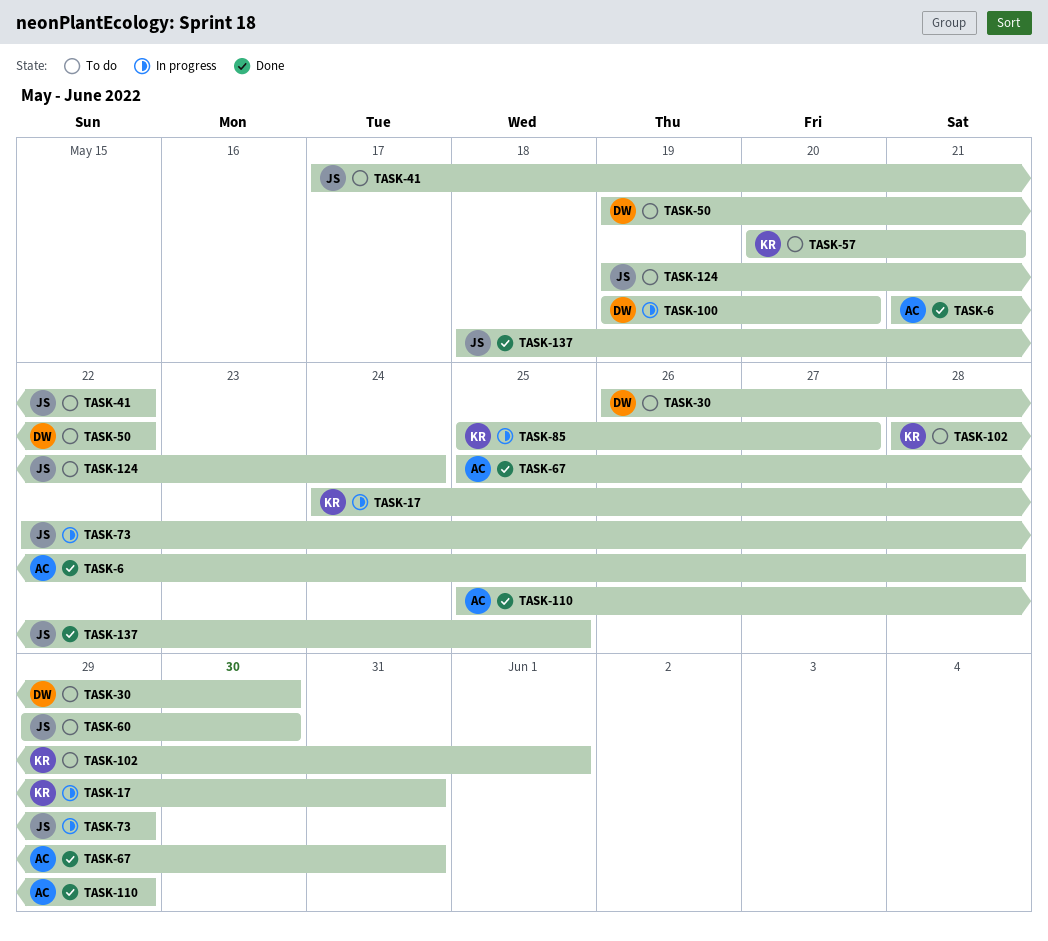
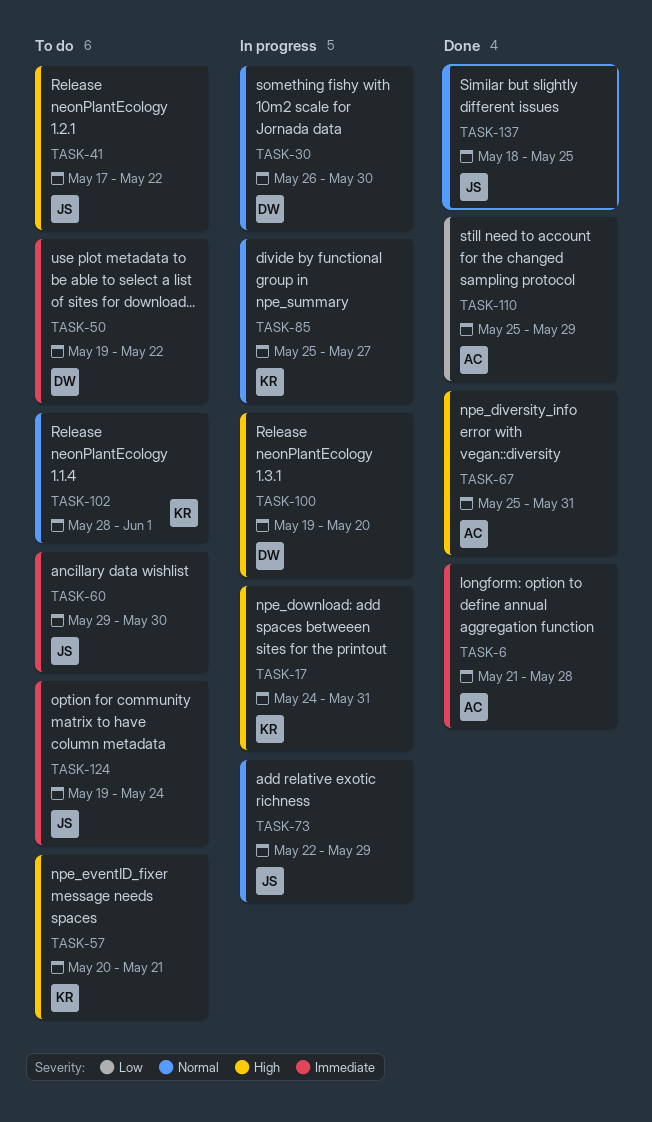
TASK-30, status: To do -> In progress

